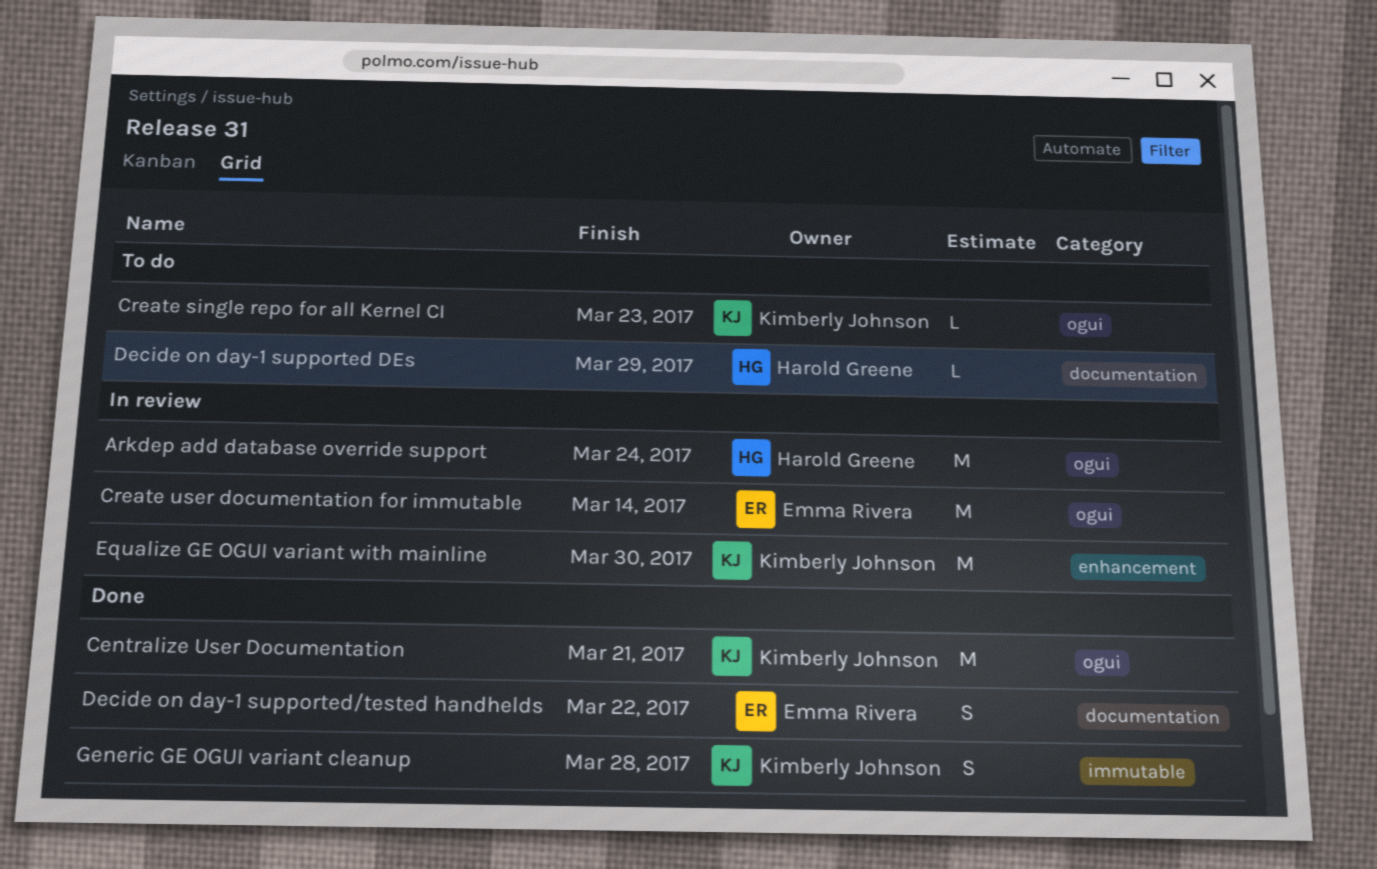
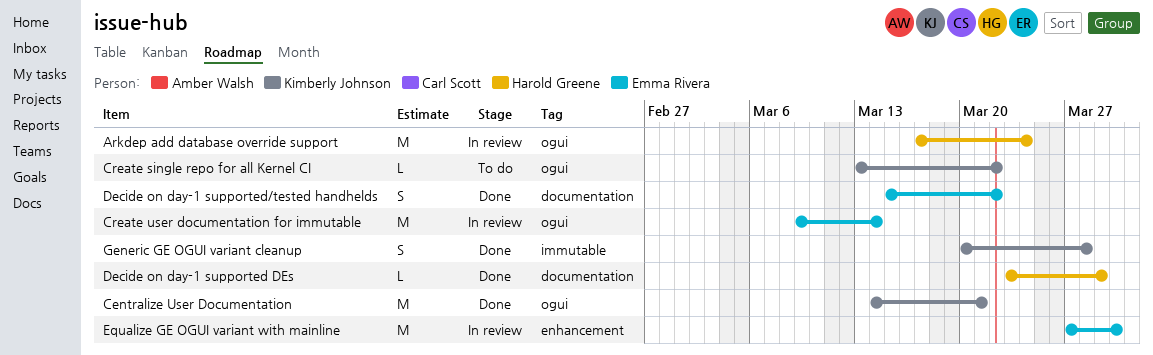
Create single repo for all Kernel CI, due: Mar 23 -> Mar 22
Decide on day-1 supported DEs, status: To do -> Done
Equalize GE OGUI variant with mainline, owner: Kimberly Johnson -> Emma Rivera

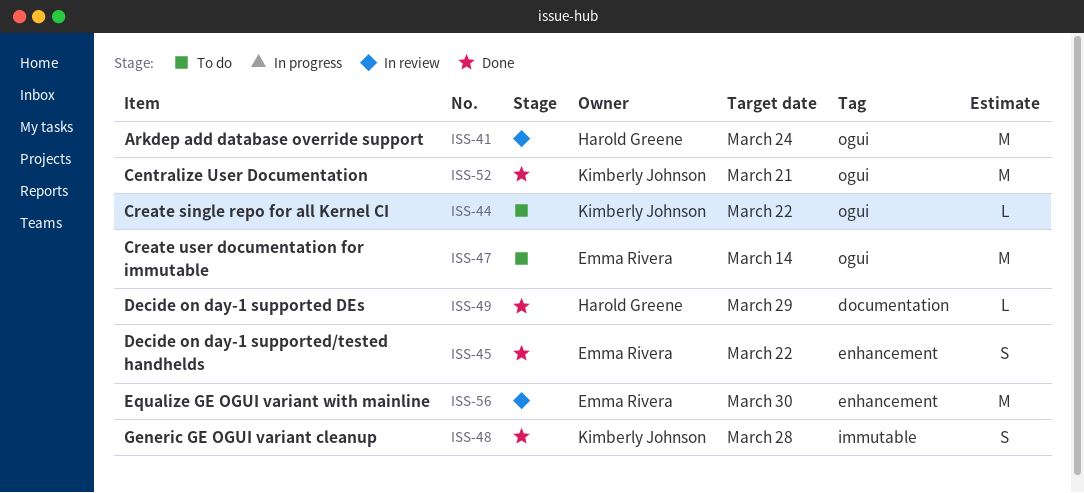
Create user documentation for immutable, status: In review -> To do
Decide on day-1 supported/tested handhelds, label: documentation -> enhancement

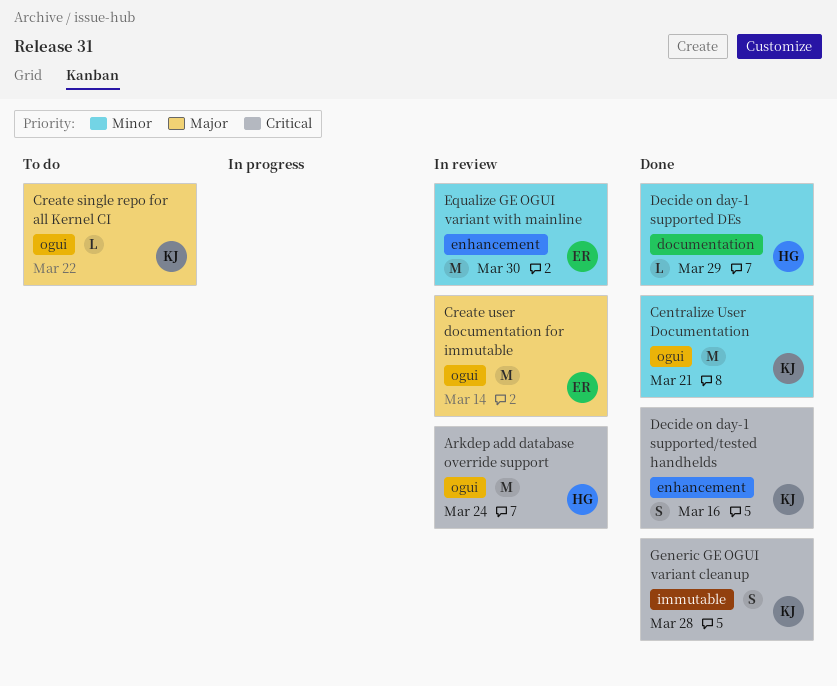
Create user documentation for immutable, status: To do -> In review
Decide on day-1 supported/tested handhelds, owner: Emma Rivera -> Kimberly Johnson
Decide on day-1 supported/tested handhelds, due: Mar 22 -> Mar 16

